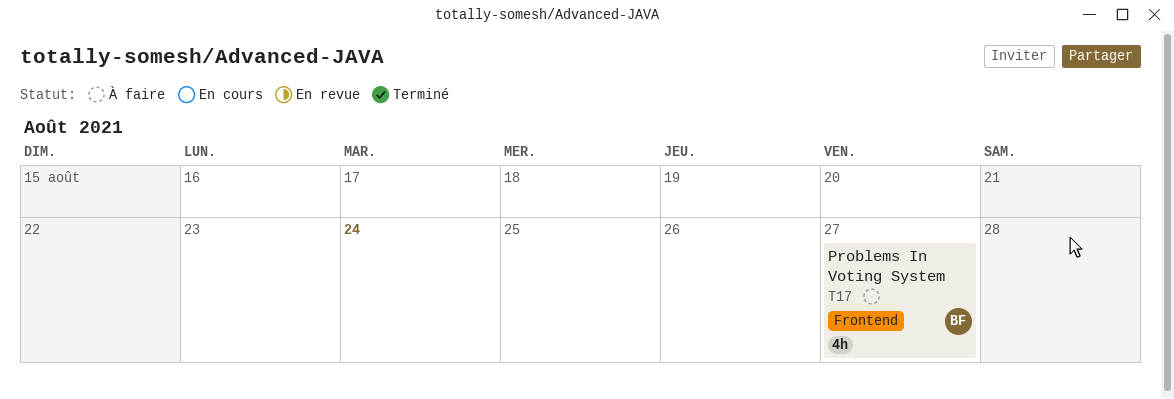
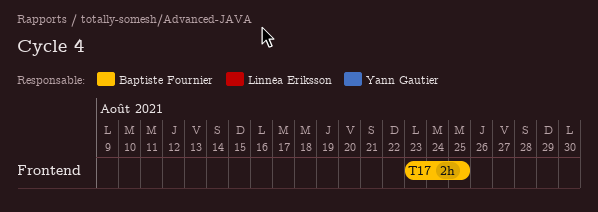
T17, estimate: 4h -> 2h
T17, due: Aug 27 -> Aug 25

